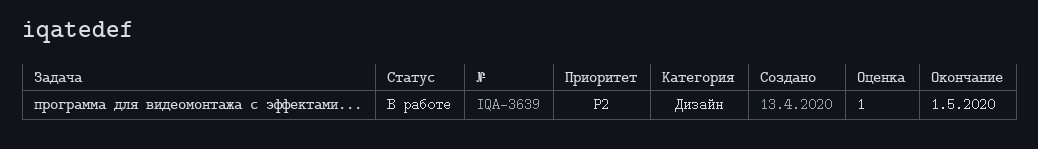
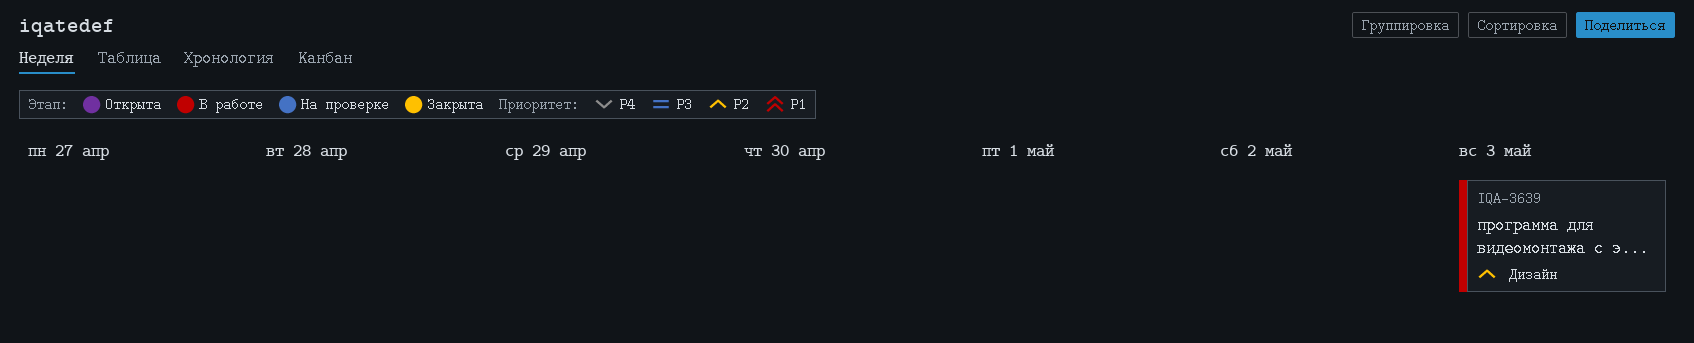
IQA-3639, due: May 1 -> May 3

